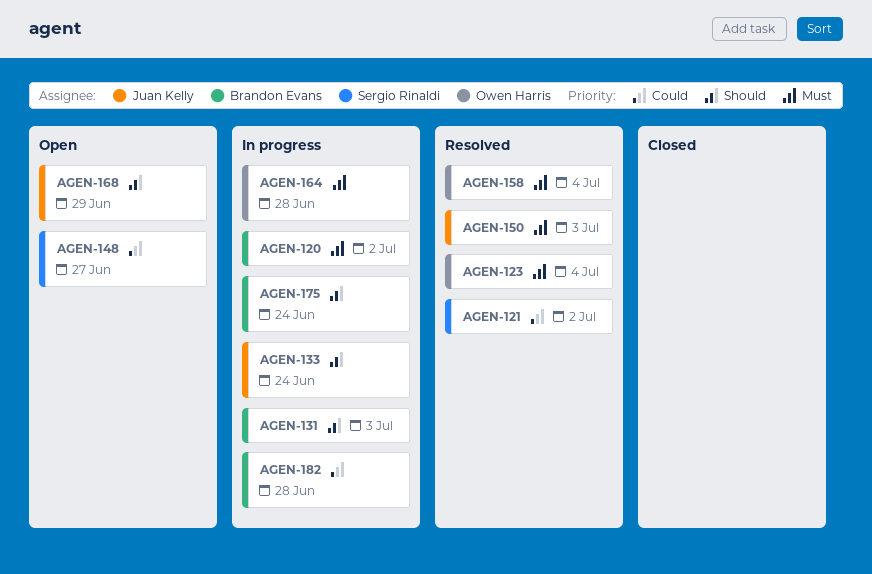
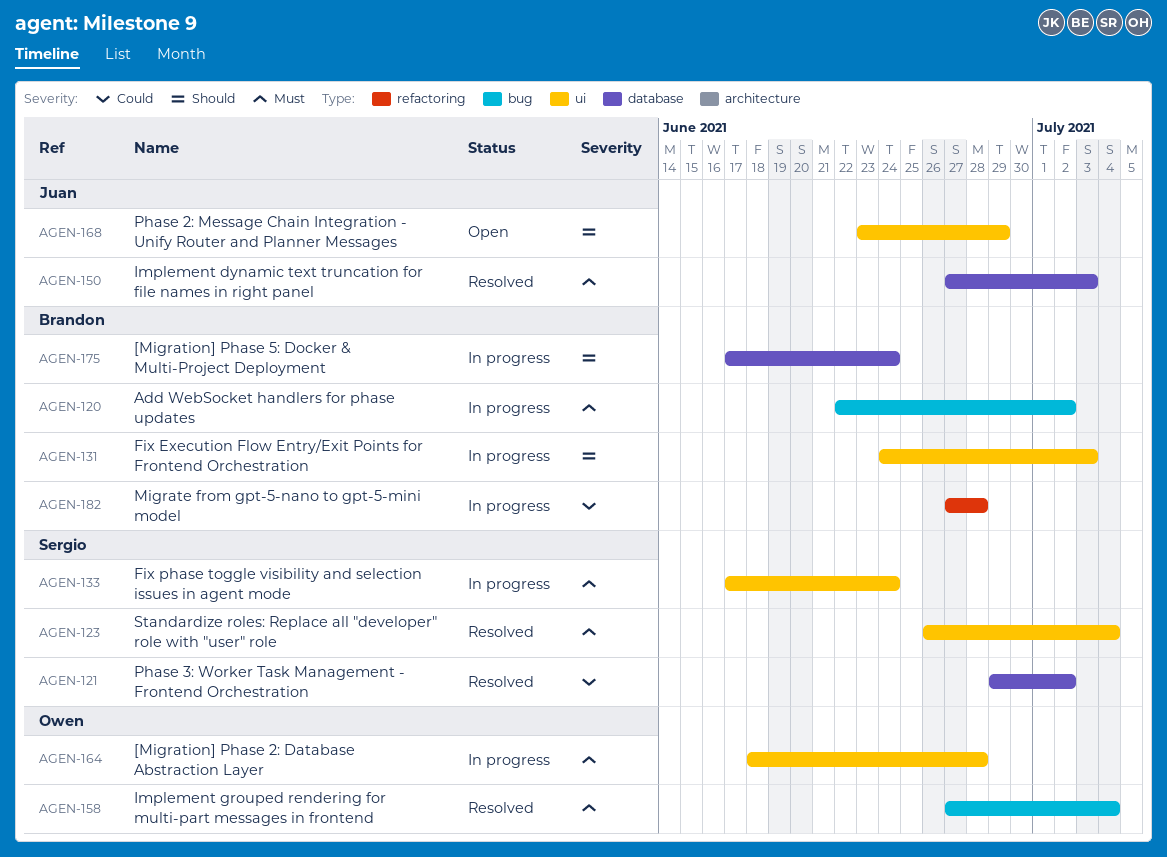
AGEN-123, owner: Owen Harris -> Sergio Rinaldi
AGEN-133, owner: Juan Kelly -> Sergio Rinaldi
AGEN-133, priority: Should -> Must
AGEN-148: present -> none

